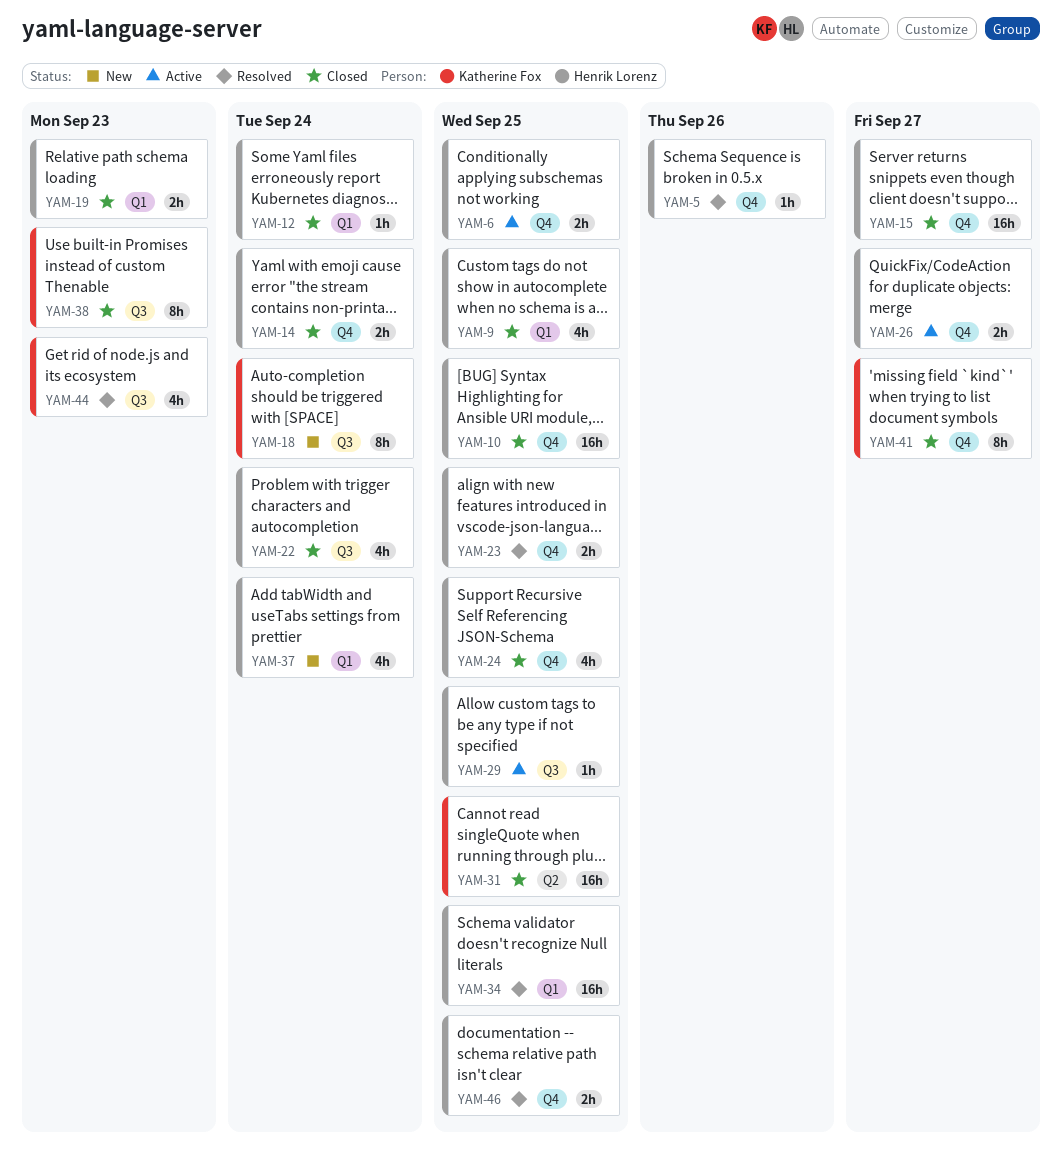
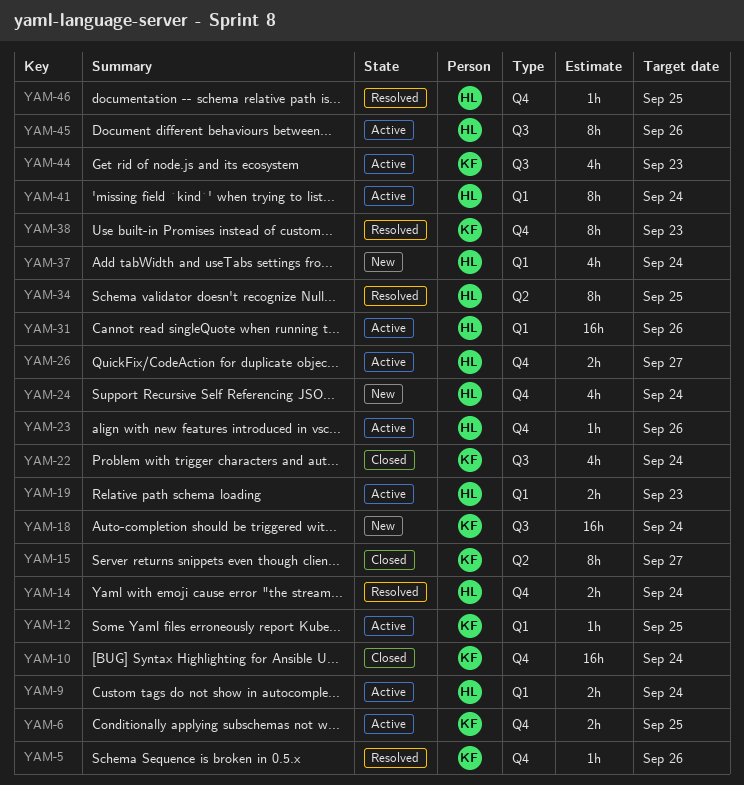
YAM-5, owner: Henrik Lorenz -> Katherine Fox
YAM-6, owner: Henrik Lorenz -> Katherine Fox
YAM-9, status: Closed -> Active
YAM-9, estimate: 4h -> 2h
YAM-9, due: Sep 25 -> Sep 24
YAM-10, owner: Henrik Lorenz -> Katherine Fox
YAM-10, due: Sep 25 -> Sep 24
YAM-12, status: Closed -> Active
YAM-12, owner: Henrik Lorenz -> Katherine Fox
YAM-12, due: Sep 24 -> Sep 25
YAM-14, status: Closed -> Resolved
YAM-15, owner: Henrik Lorenz -> Katherine Fox
YAM-15, label: Q4 -> Q2
YAM-15, estimate: 16h -> 8h
YAM-18, estimate: 8h -> 16h
YAM-19, status: Closed -> Active
YAM-22, owner: Henrik Lorenz -> Katherine Fox
YAM-23, status: Resolved -> Active
YAM-23, estimate: 2h -> 1h
YAM-23, due: Sep 25 -> Sep 26
YAM-24, status: Closed -> New
YAM-24, due: Sep 25 -> Sep 24
YAM-29: present -> none
YAM-31, status: Closed -> Active
YAM-31, owner: Katherine Fox -> Henrik Lorenz
YAM-31, label: Q2 -> Q1
YAM-31, due: Sep 25 -> Sep 26
YAM-34, label: Q1 -> Q2
YAM-34, estimate: 16h -> 8h
YAM-38, status: Closed -> Resolved
YAM-38, label: Q3 -> Q4
YAM-41, status: Closed -> Active
YAM-41, owner: Katherine Fox -> Henrik Lorenz
YAM-41, label: Q4 -> Q1
YAM-41, due: Sep 27 -> Sep 24
YAM-44, status: Resolved -> Active
YAM-45: none -> present
YAM-46, estimate: 2h -> 1h

